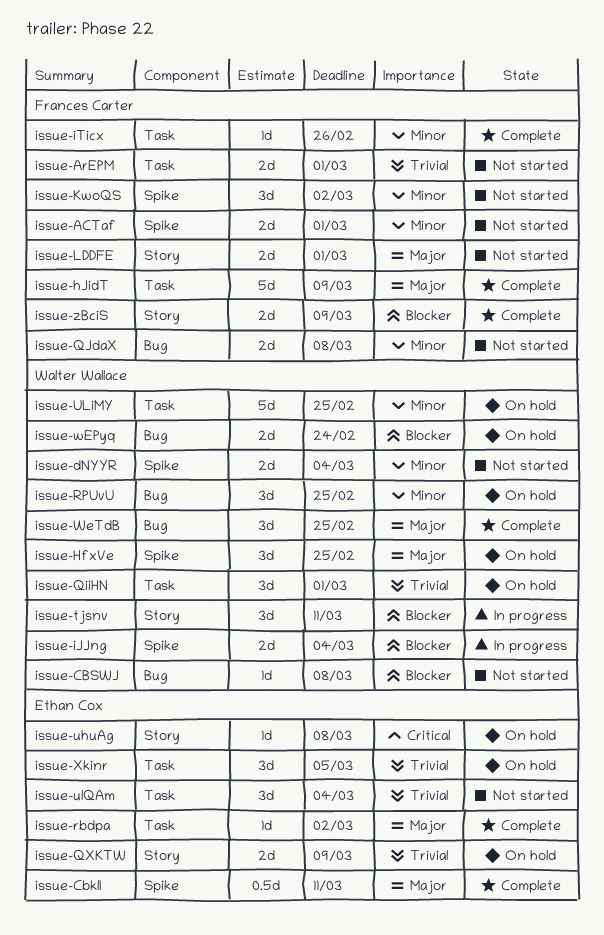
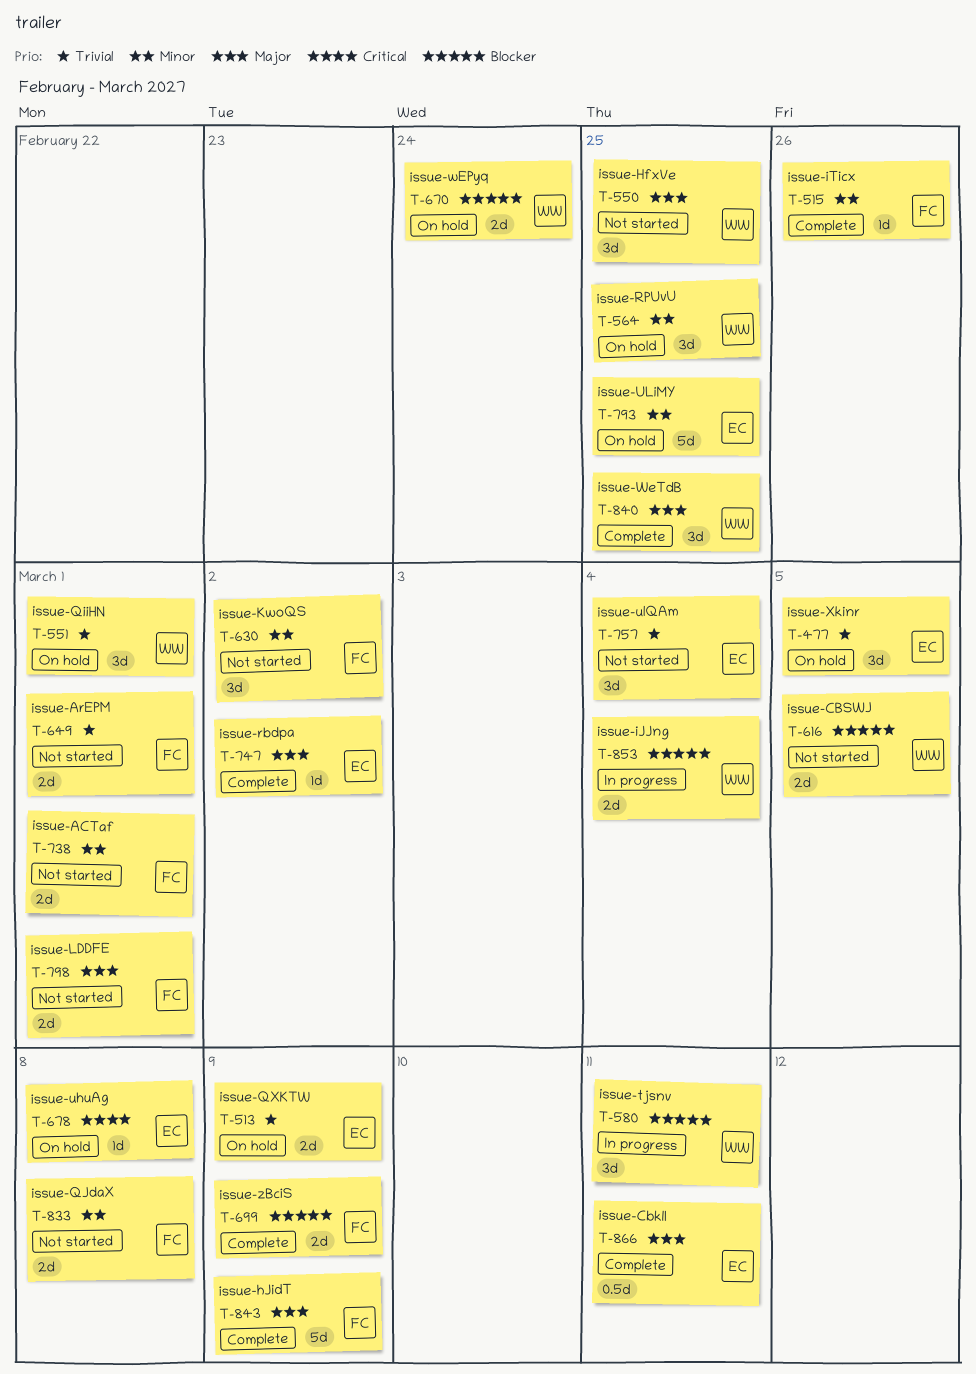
issue-CBSWJ, estimate: 1d -> 2d
issue-CBSWJ, due: Mar 8 -> Mar 5
issue-dNYYR: present -> none
issue-HfxVe, status: On hold -> Not started
issue-ULiMY, owner: Walter Wallace -> Ethan Cox

